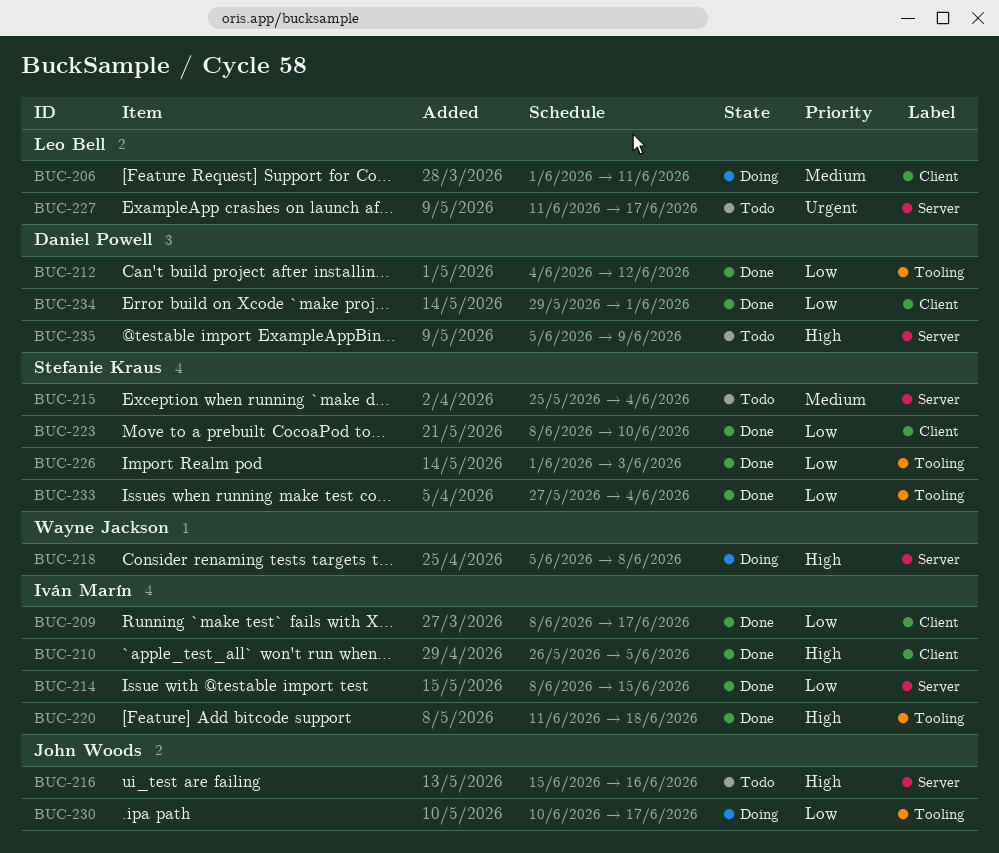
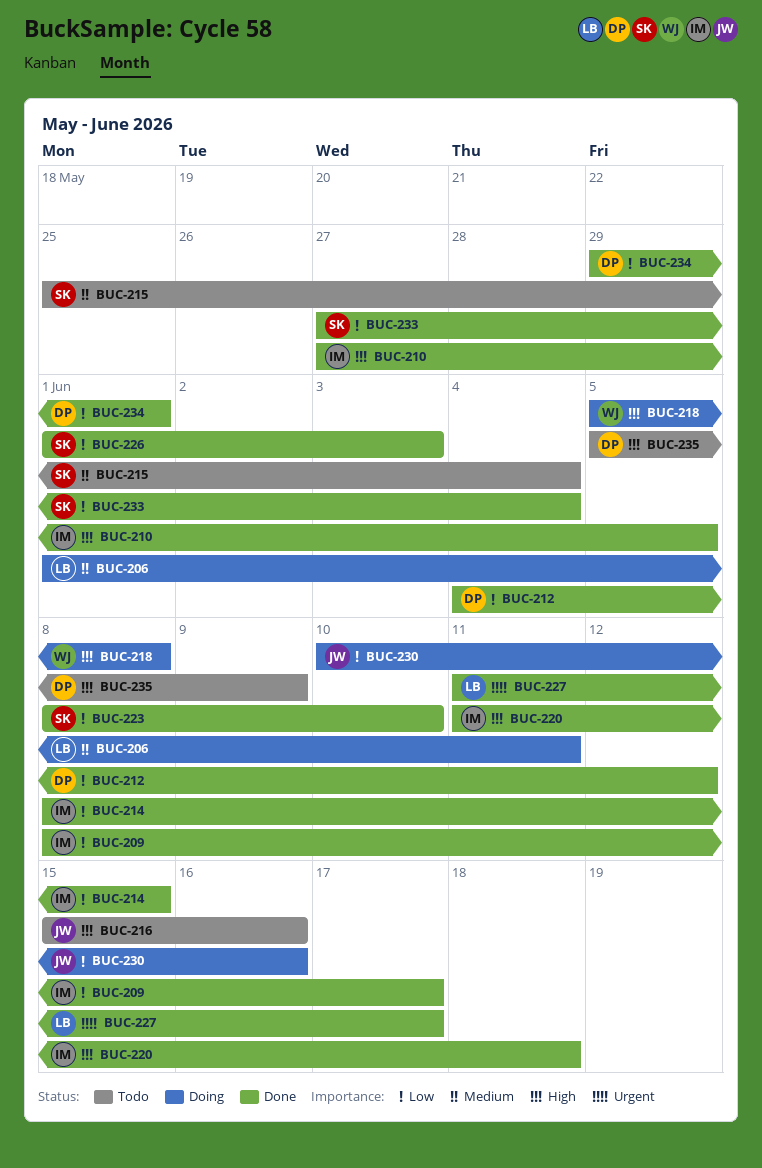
BUC-210, start: May 26 -> May 27
BUC-227, status: Todo -> Done
BUC-230, due: Jun 17 -> Jun 16

